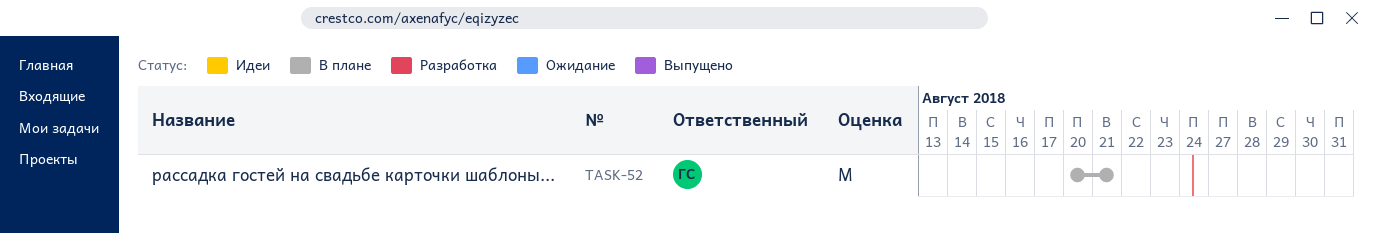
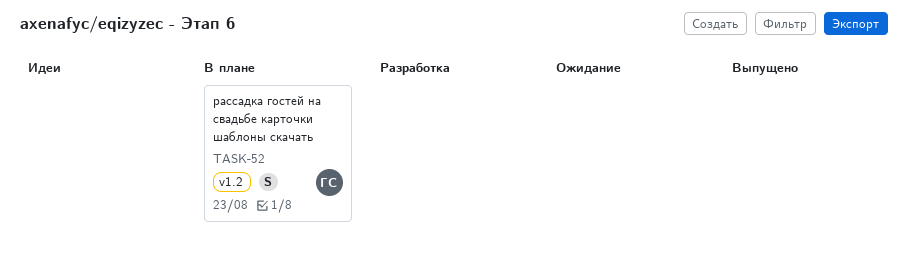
TASK-52, estimate: M -> S
TASK-52, due: Aug 21 -> Aug 23

